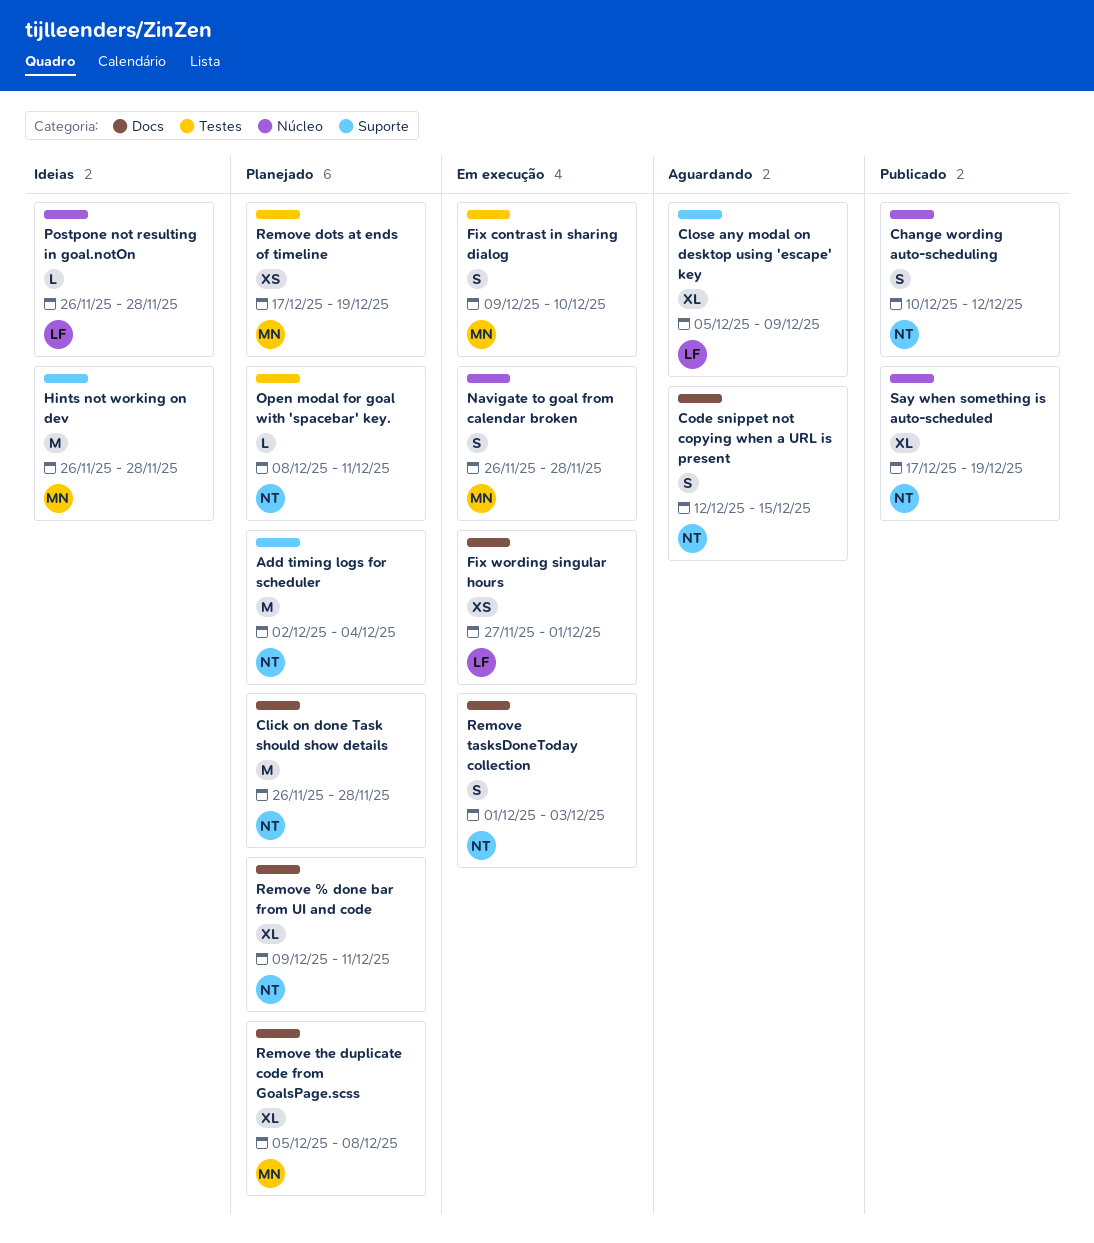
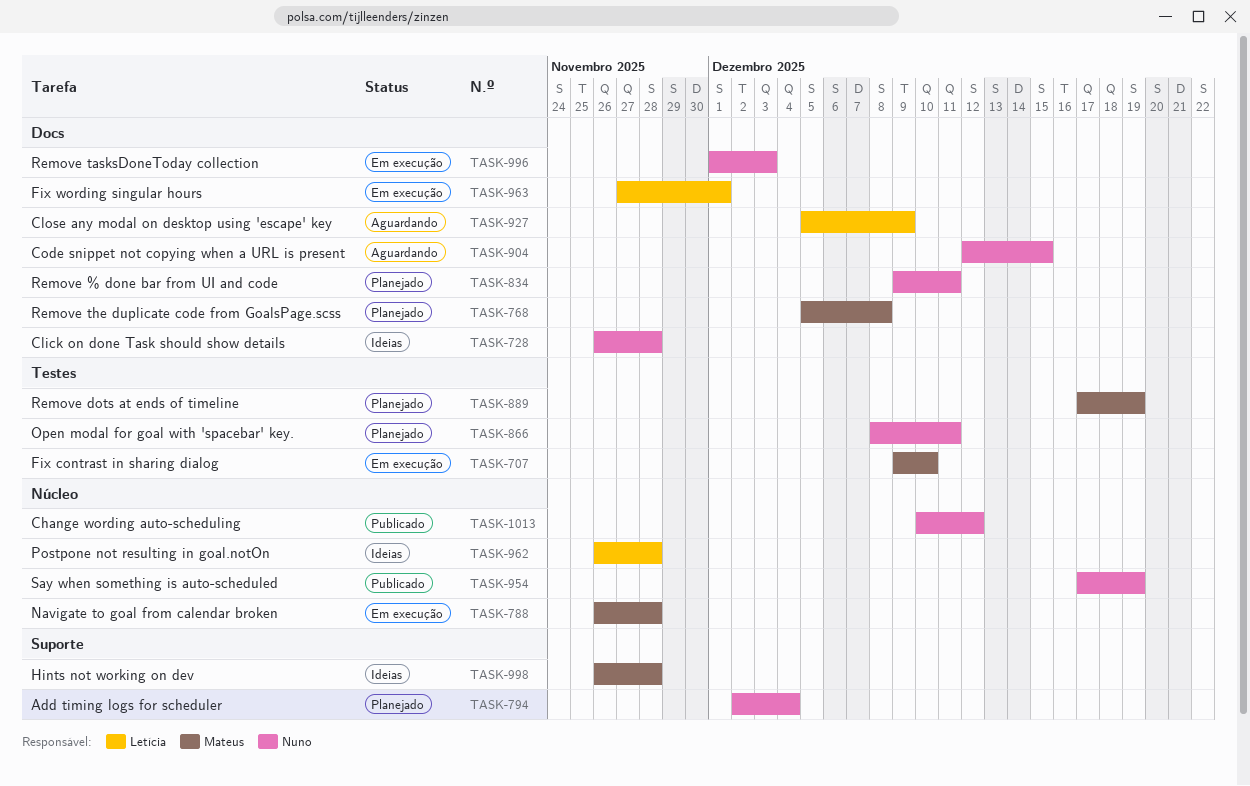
Click on done Task should show details, status: Planejado -> Ideias
Close any modal on desktop using 'escape' key, label: Suporte -> Docs

